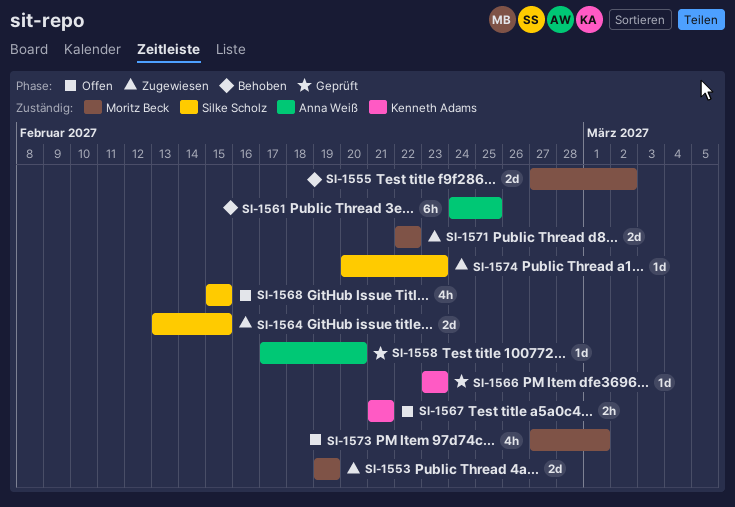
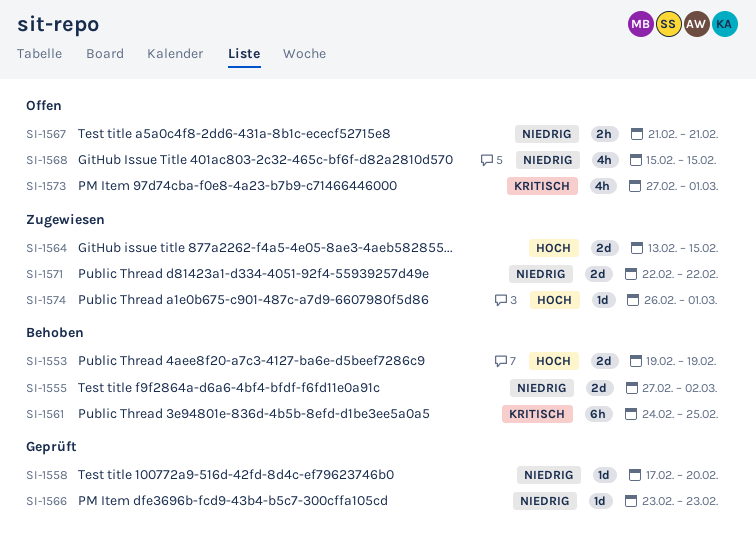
SI-1553, status: Zugewiesen -> Behoben
SI-1574, start: Feb 20 -> Feb 26
SI-1574, due: Feb 23 -> Mar 1

